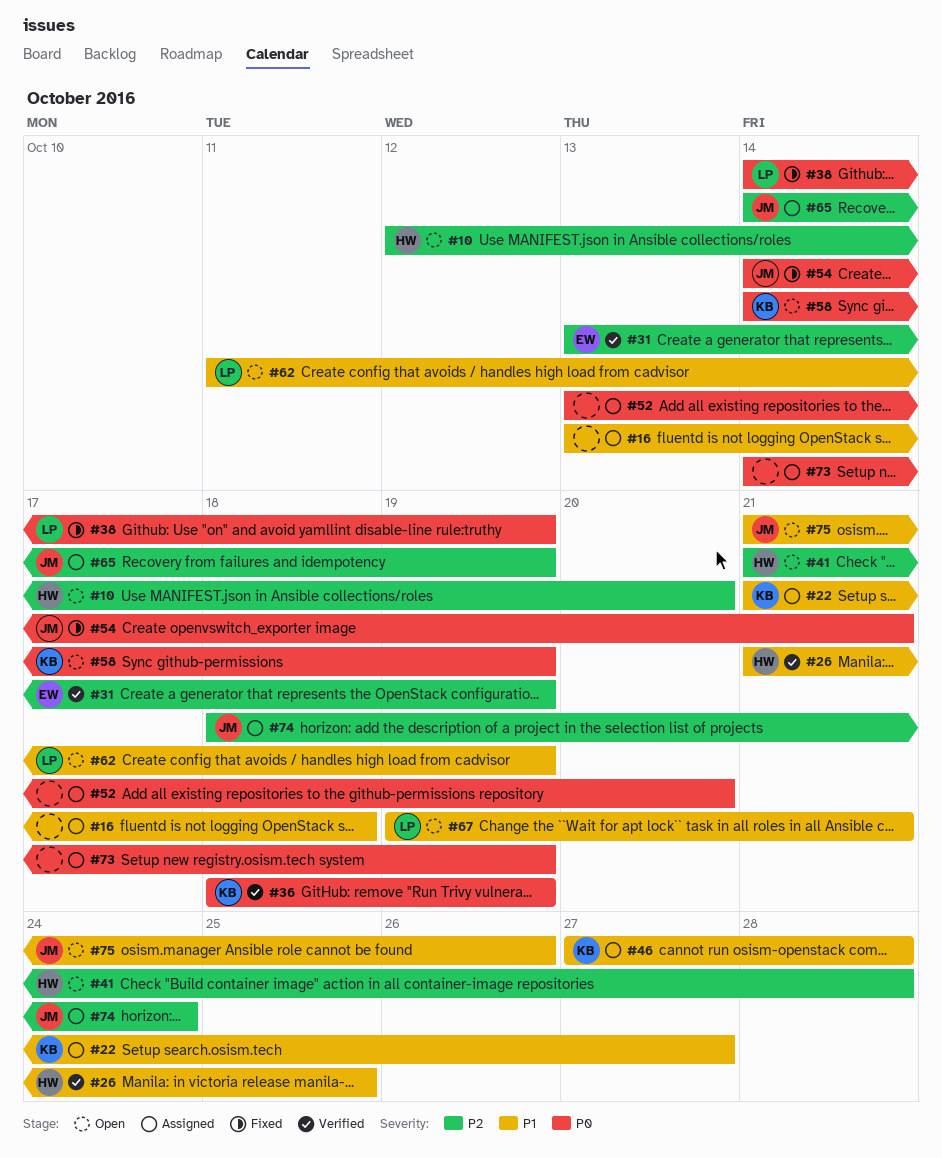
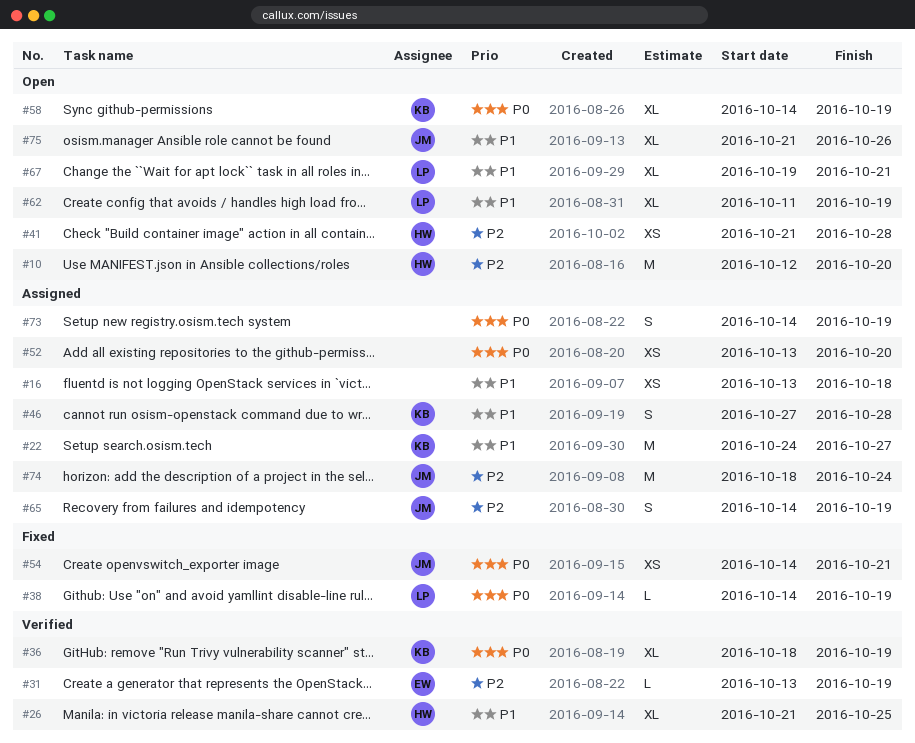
#22, start: Oct 21 -> Oct 24

